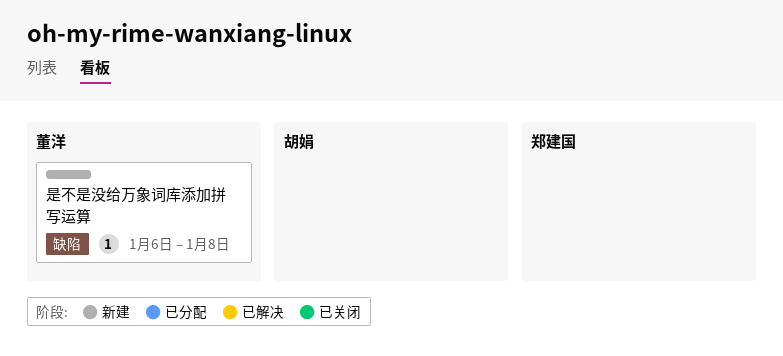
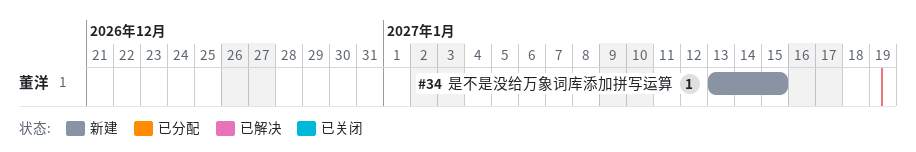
是不是没给万象词库添加拼写运算, start: Jan 6 -> Jan 13
是不是没给万象词库添加拼写运算, due: Jan 8 -> Jan 15

